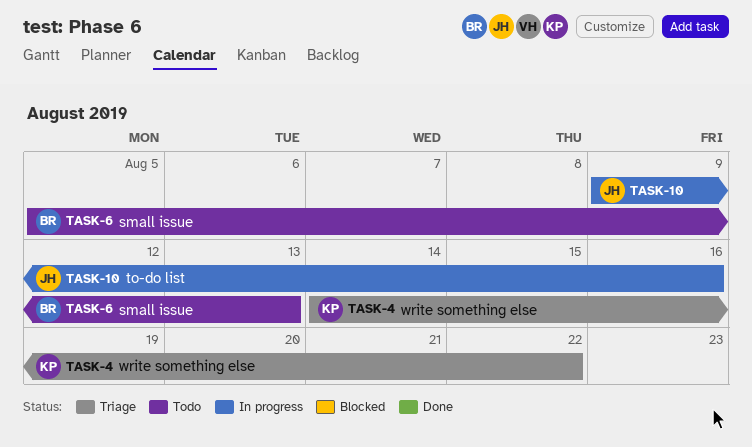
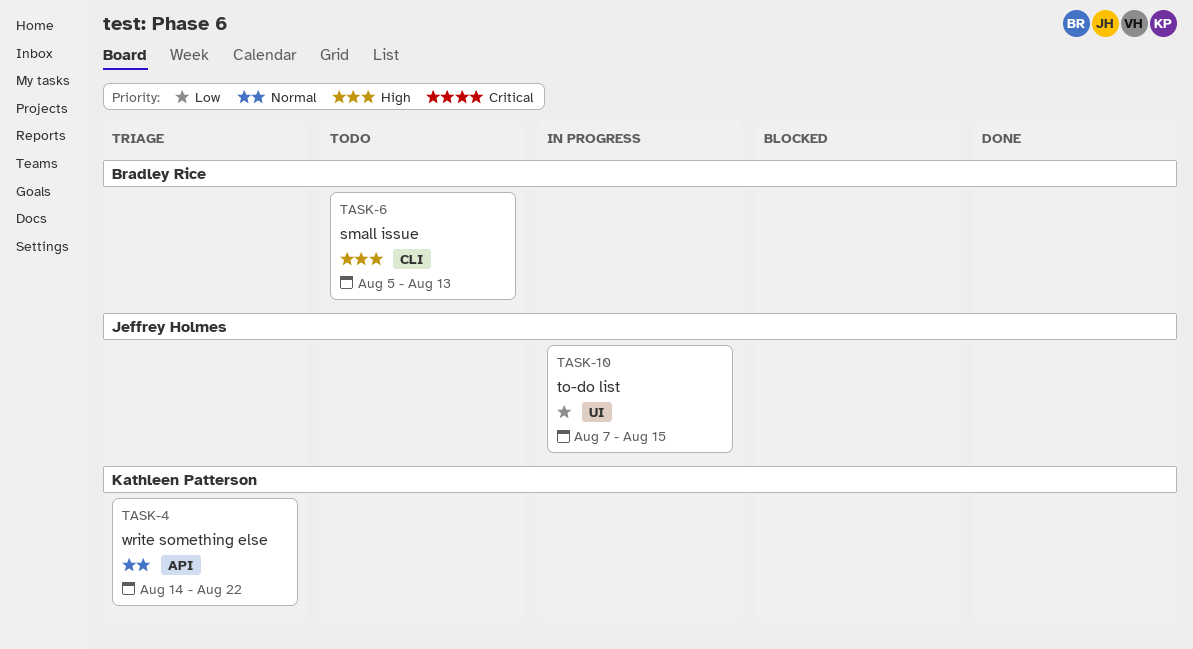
TASK-10, start: Aug 9 -> Aug 7
TASK-10, due: Aug 16 -> Aug 15

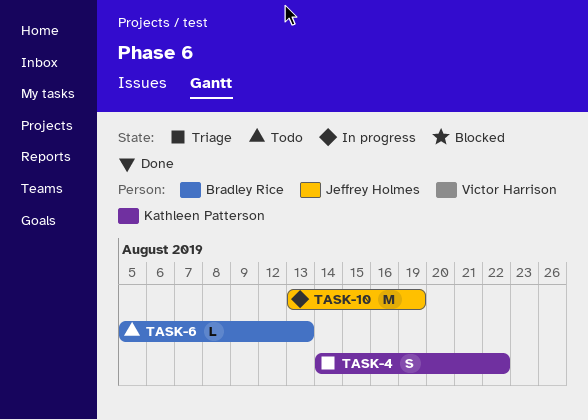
TASK-10, start: Aug 7 -> Aug 13
TASK-10, due: Aug 15 -> Aug 19

